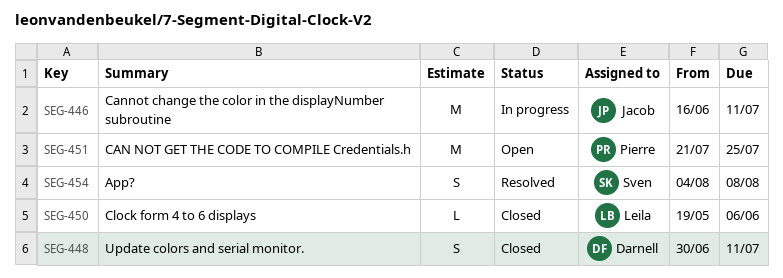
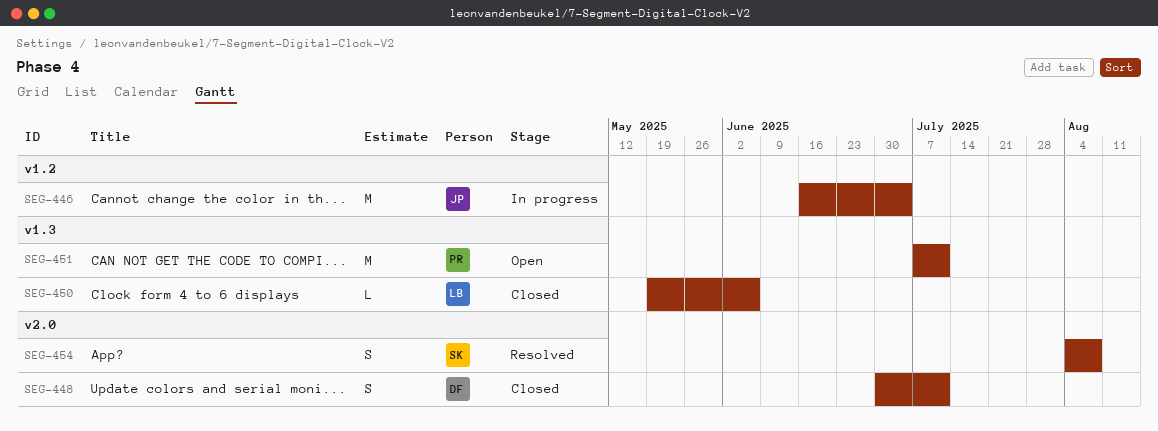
SEG-446, due: Jul 11 -> Jul 4
SEG-451, start: Jul 21 -> Jul 7
SEG-451, due: Jul 25 -> Jul 11

